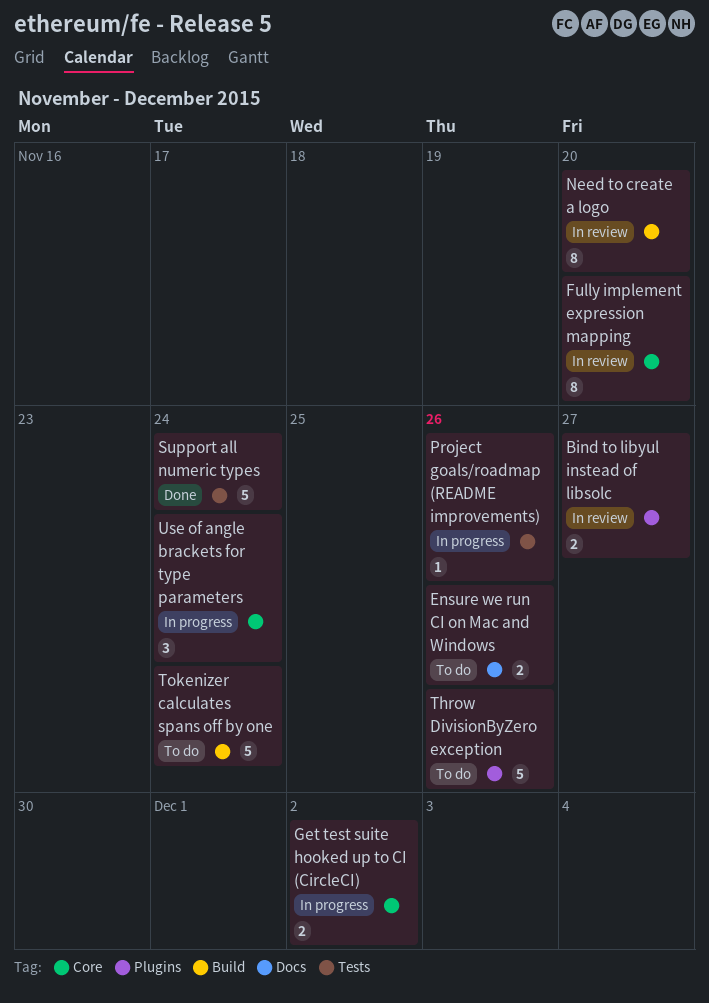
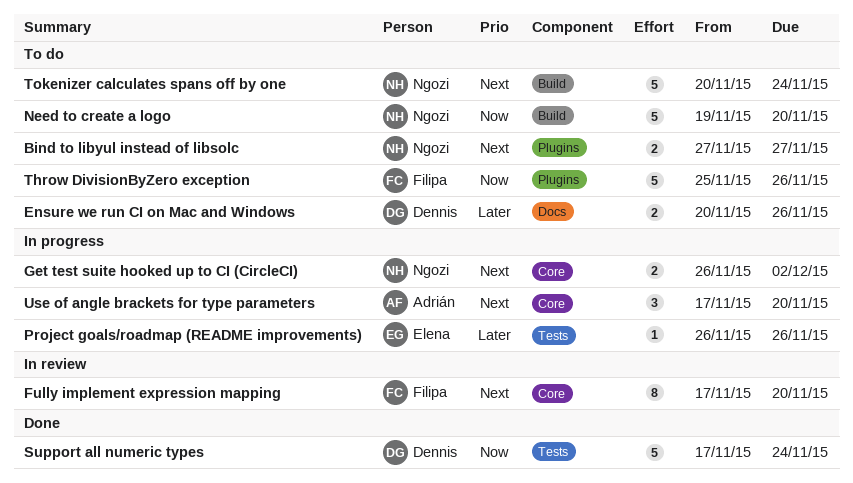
Bind to libyul instead of libsolc, status: In review -> To do
Need to create a logo, status: In review -> To do
Need to create a logo, estimate: 8 -> 5
Use of angle brackets for type parameters, due: Nov 24 -> Nov 20

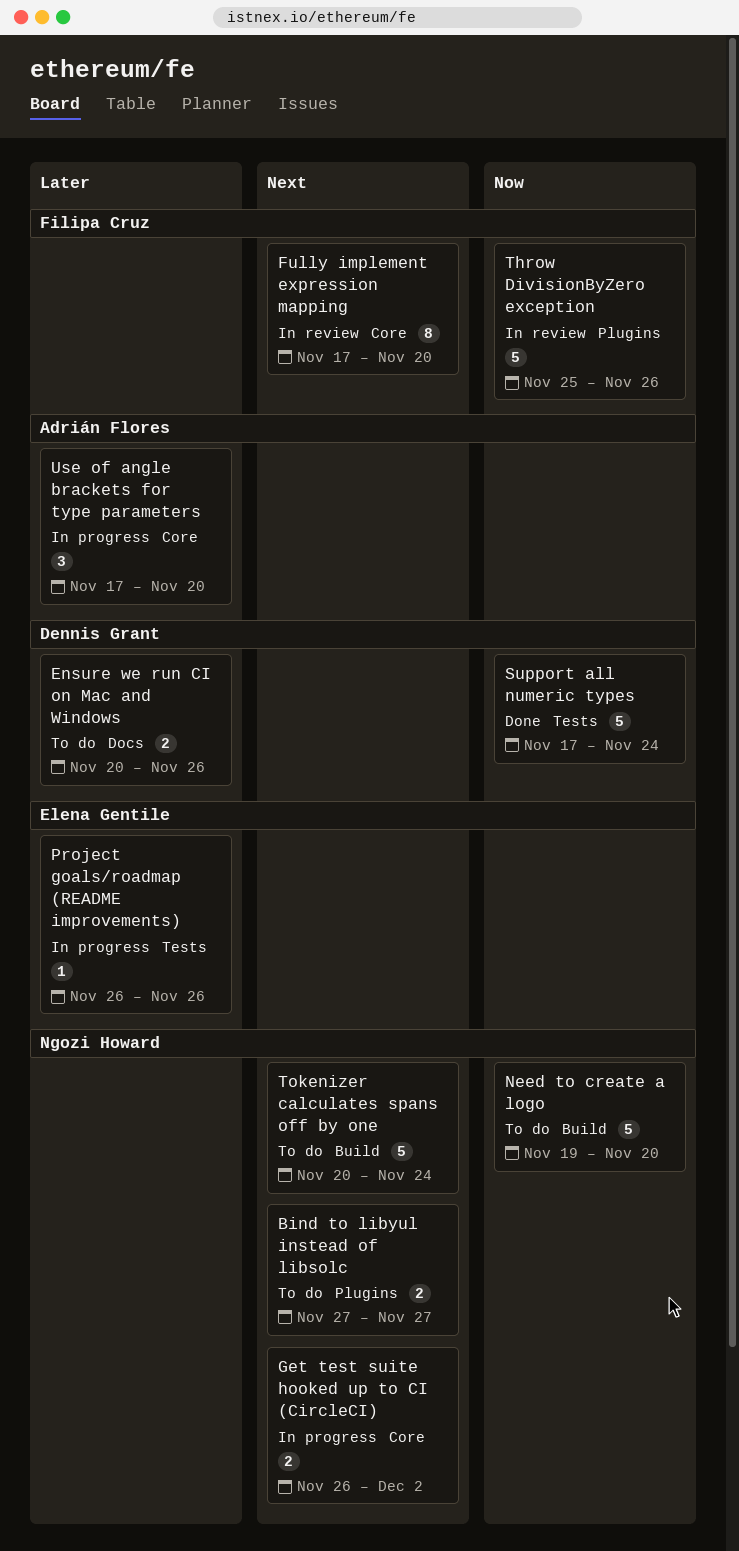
Throw DivisionByZero exception, status: To do -> In review
Use of angle brackets for type parameters, priority: Next -> Later

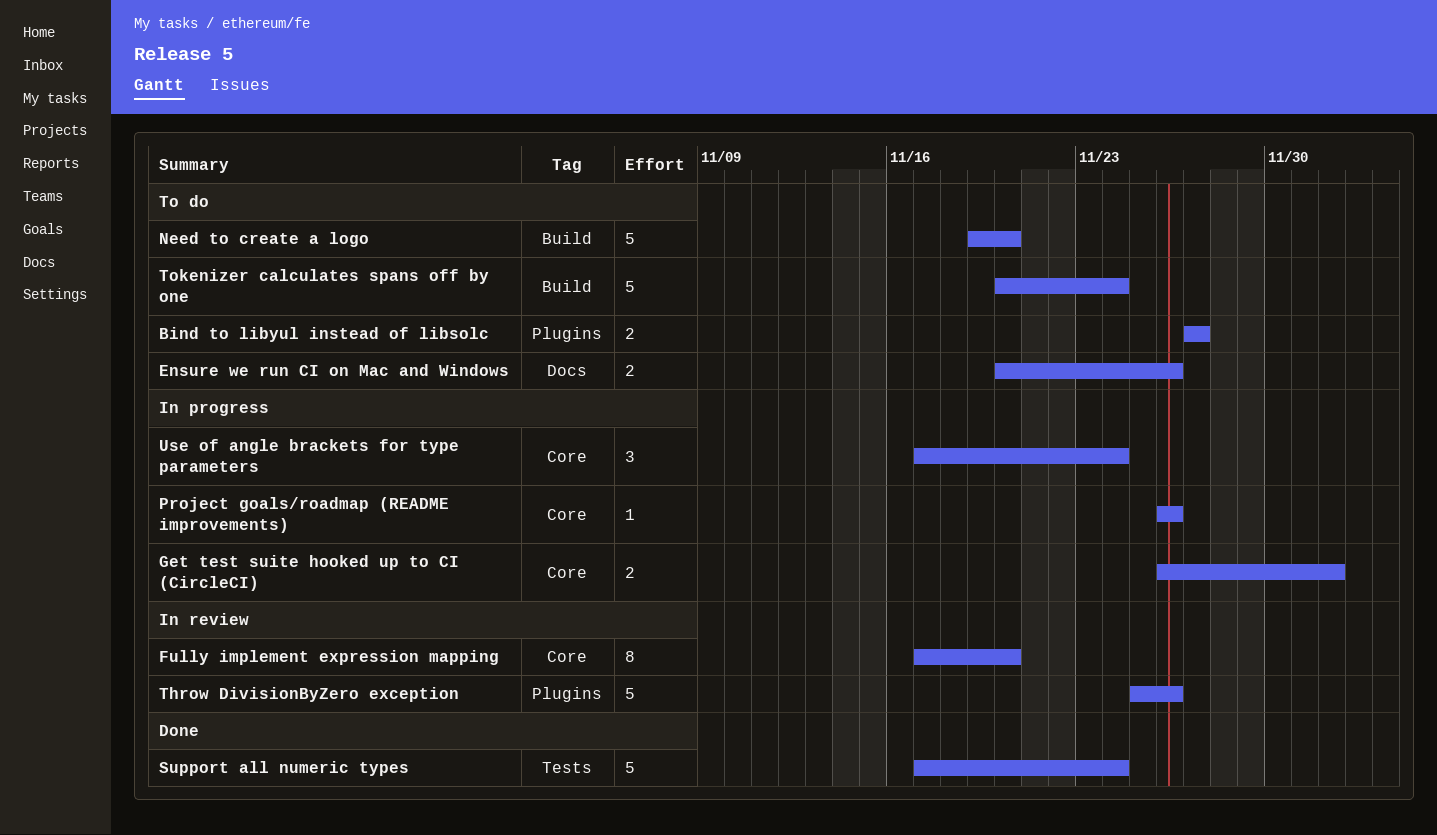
Project goals/roadmap (README improvements), label: Tests -> Core
Use of angle brackets for type parameters, due: Nov 20 -> Nov 24

